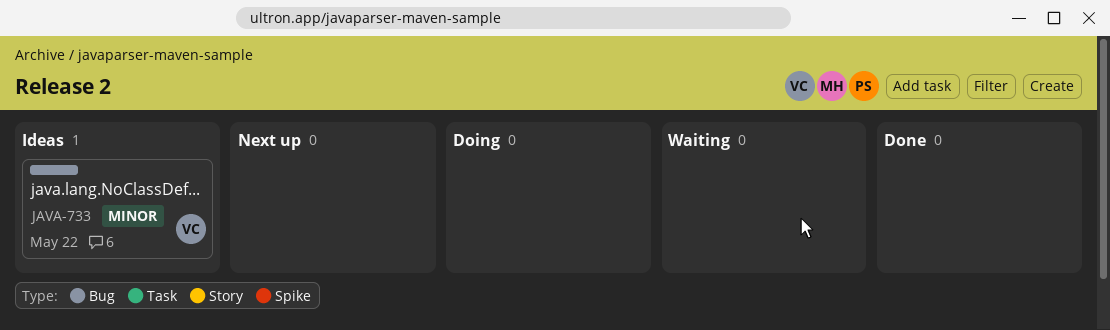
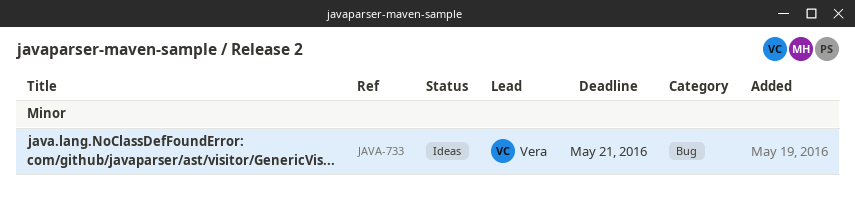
JAVA-733, due: May 22 -> May 21

